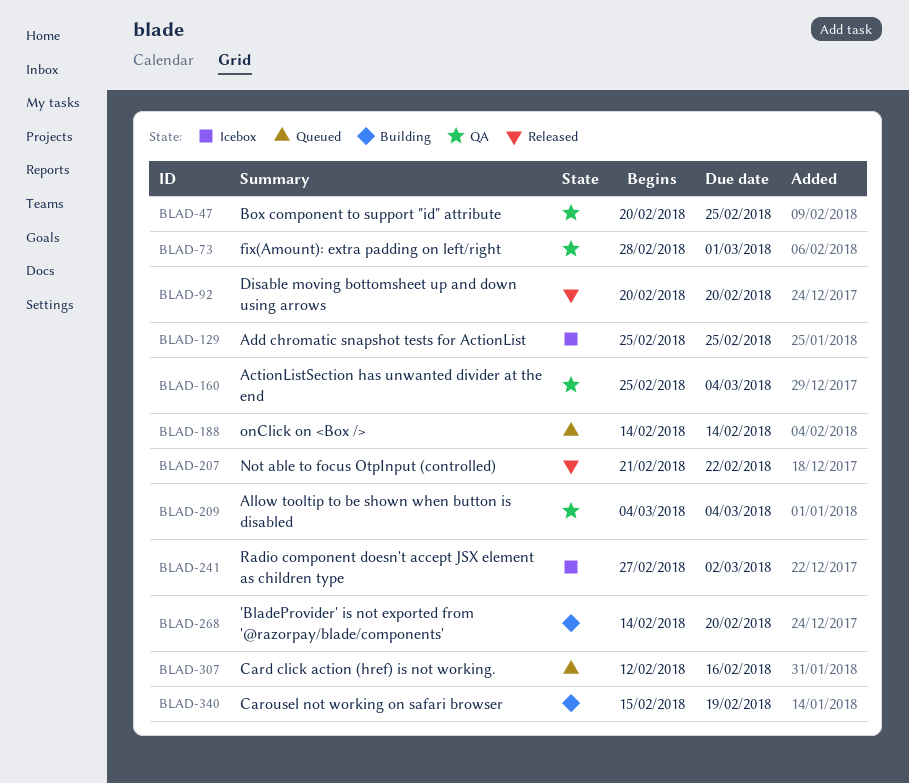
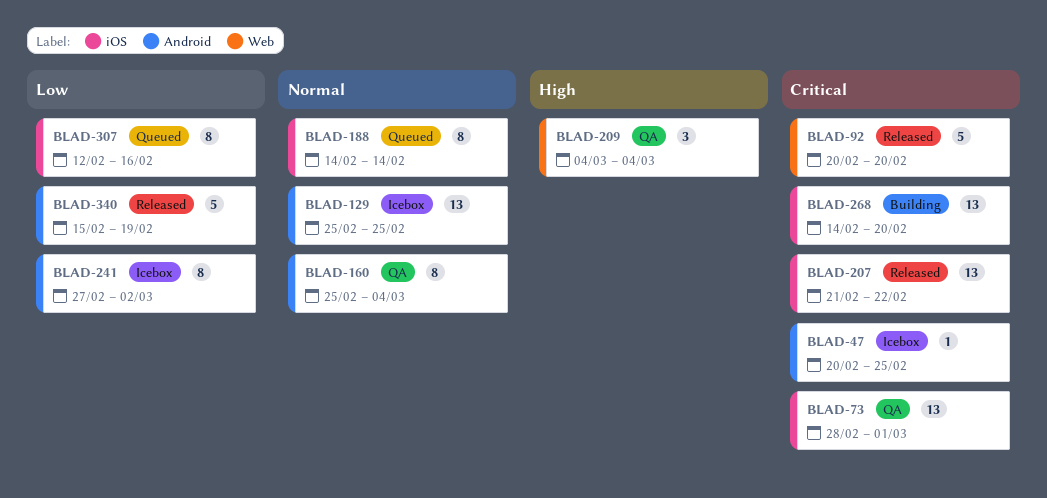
BLAD-47, status: QA -> Icebox
BLAD-340, status: Building -> Released

